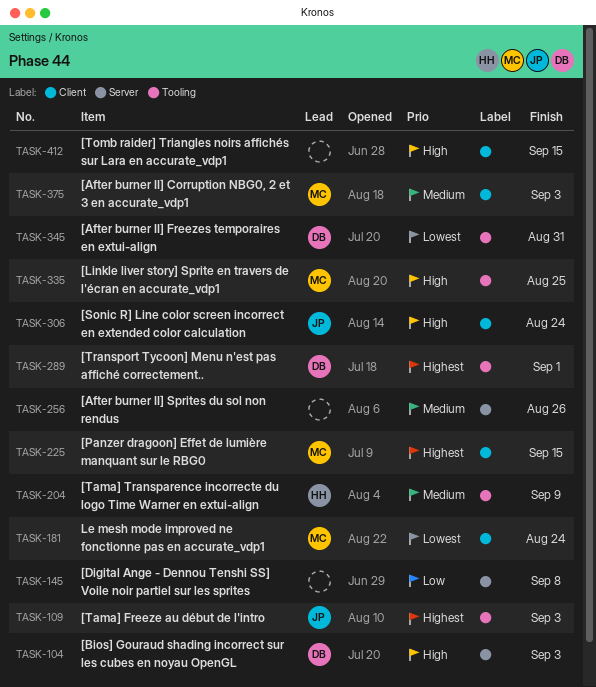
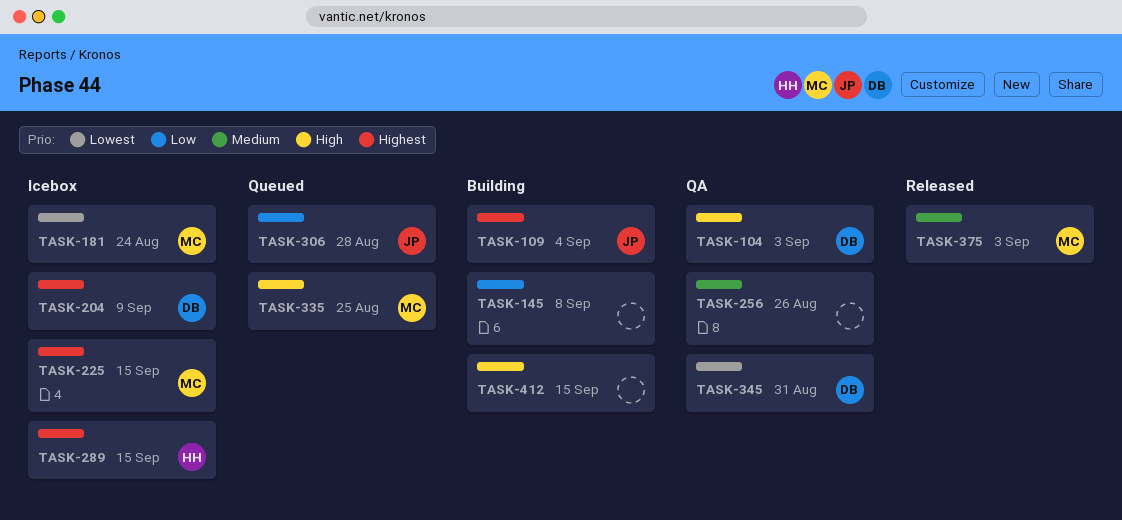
TASK-109, due: Sep 3 -> Sep 4
TASK-204, owner: HH -> DB
TASK-204, priority: Medium -> Highest
TASK-289, owner: DB -> HH
TASK-289, due: Sep 1 -> Sep 15
TASK-306, priority: High -> Low
TASK-306, due: Aug 24 -> Aug 28

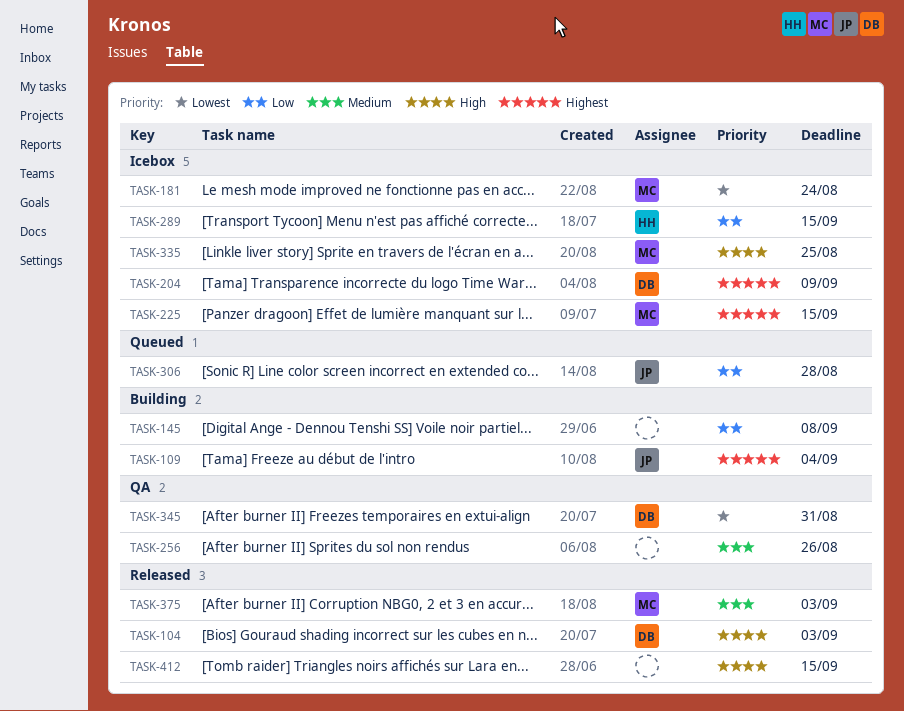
TASK-104, status: QA -> Released
TASK-289, priority: Highest -> Low
TASK-335, status: Queued -> Icebox
TASK-412, status: Building -> Released

